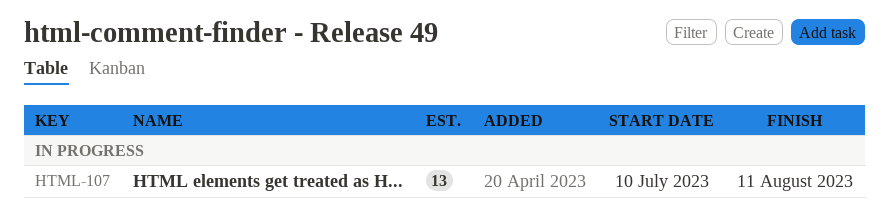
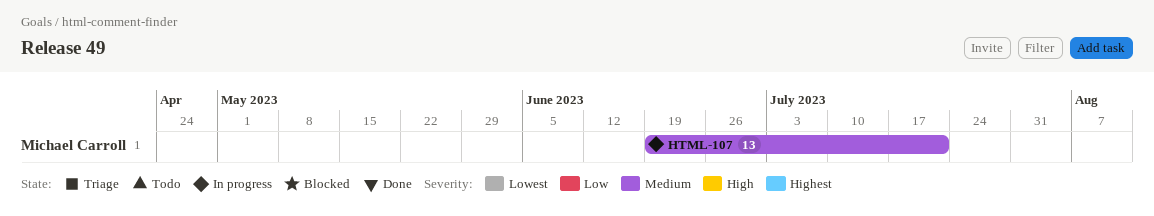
HTML-107, start: Jul 10 -> Jun 19
HTML-107, due: Aug 11 -> Jul 21

